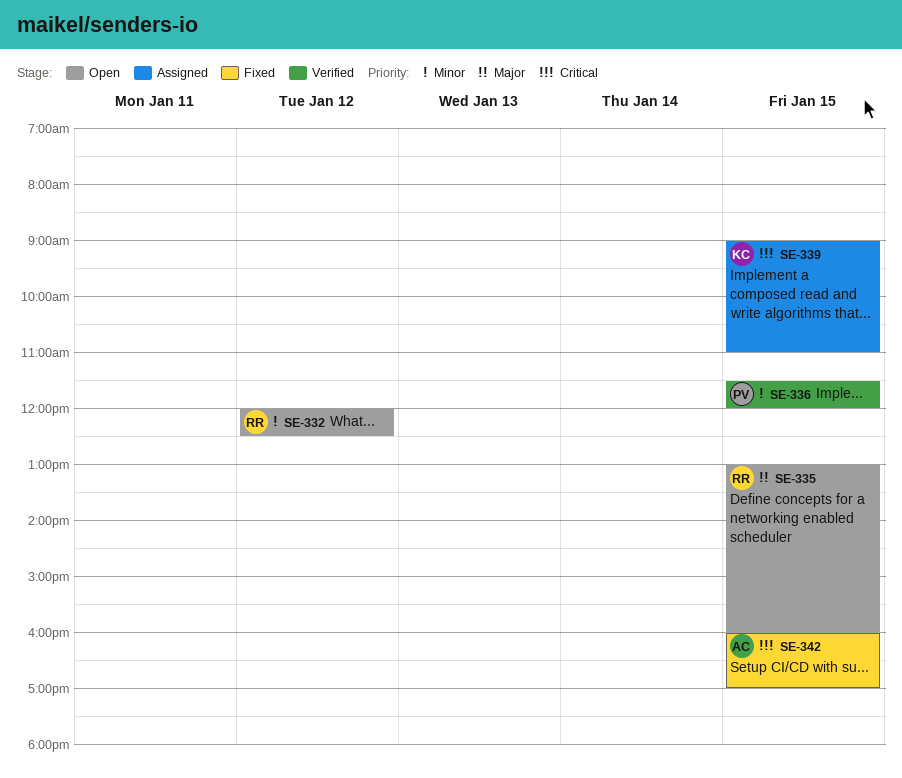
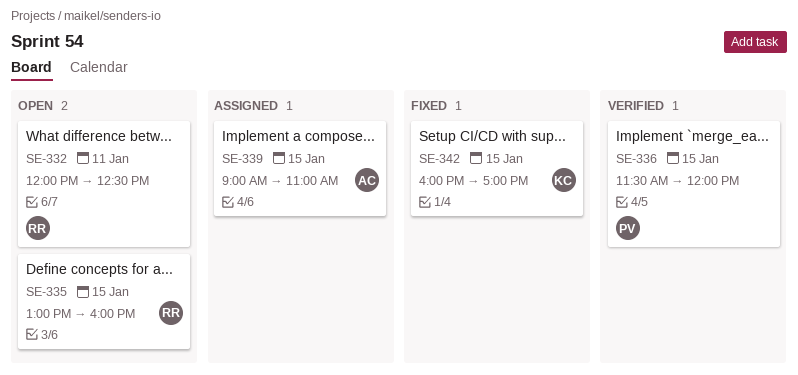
SE-332, day: Jan 12 -> Jan 11
SE-339, owner: KC -> AC
SE-342, owner: AC -> KC

